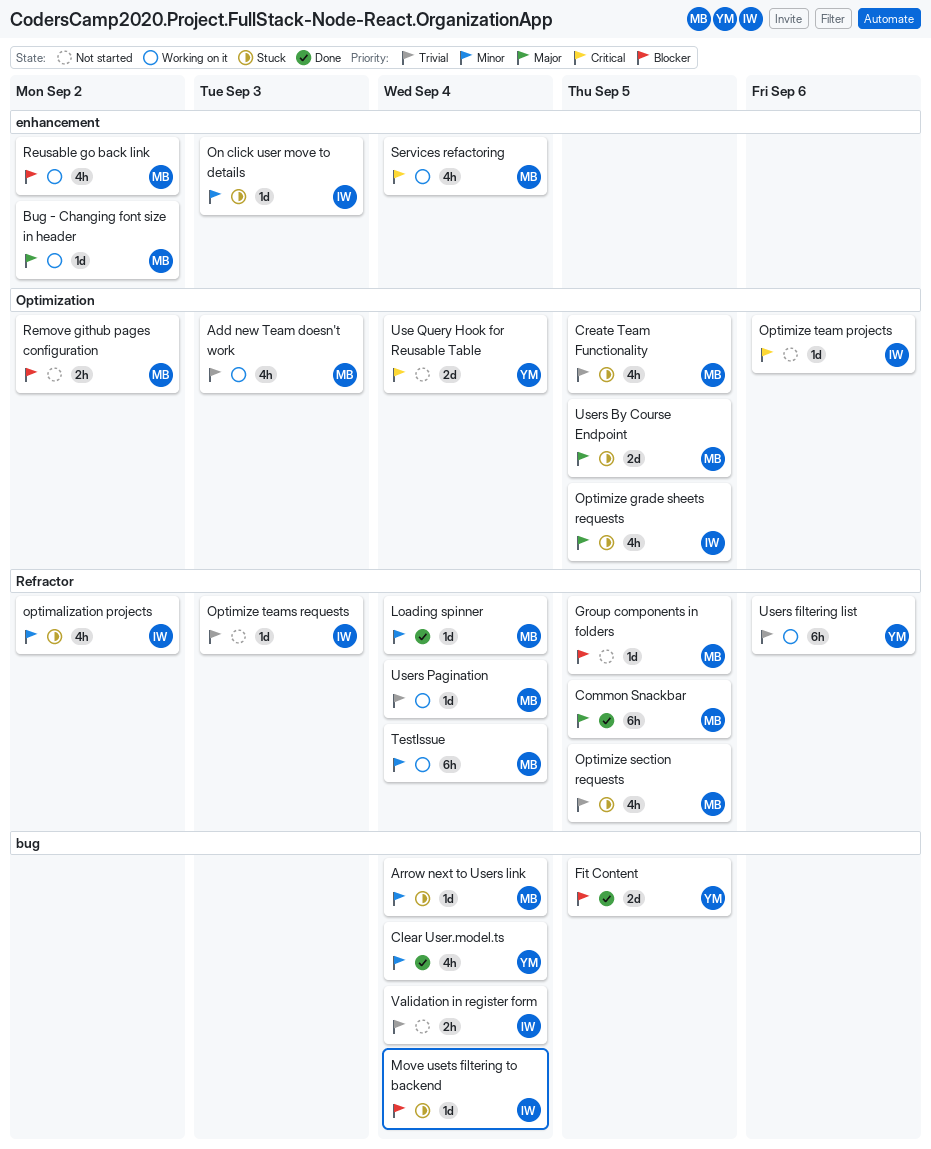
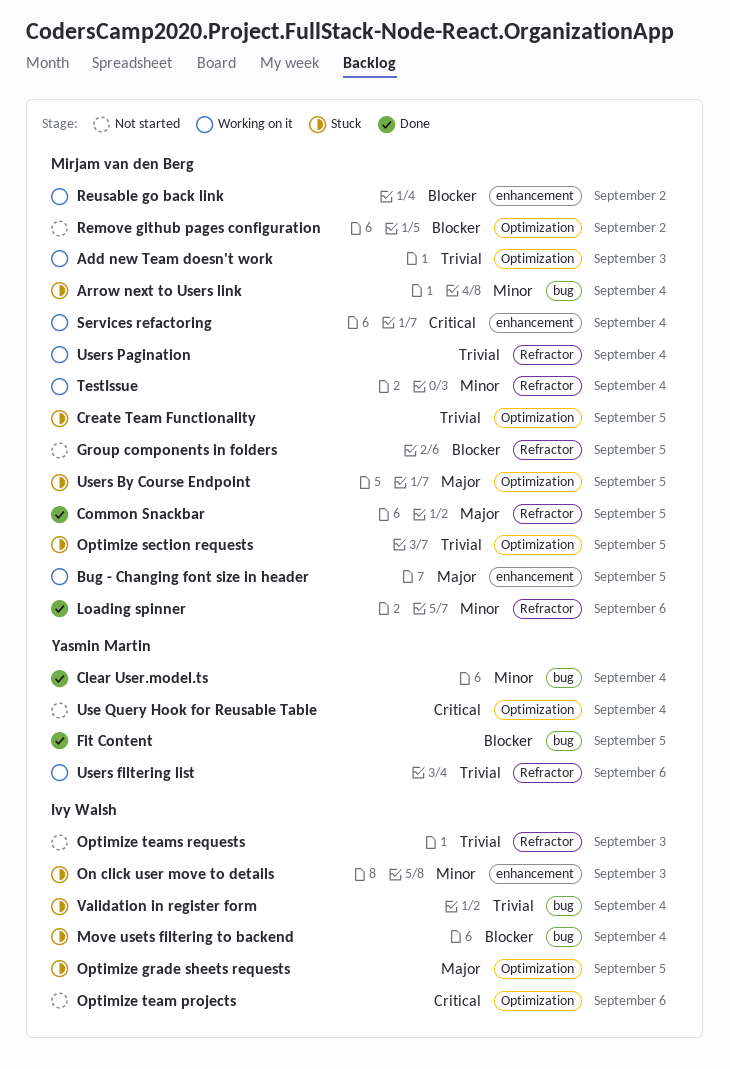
Bug - Changing font size in header, due: Sep 2 -> Sep 5
Loading spinner, due: Sep 4 -> Sep 6
optimalization projects: present -> none
Optimize section requests, label: Refractor -> Optimization
Validation in register form, status: Not started -> Stuck

